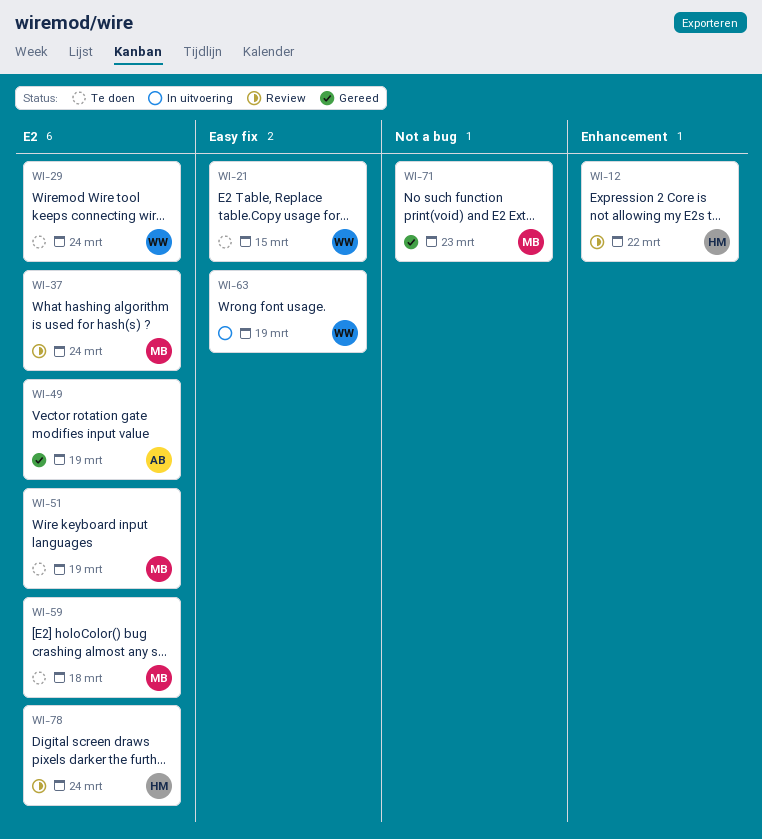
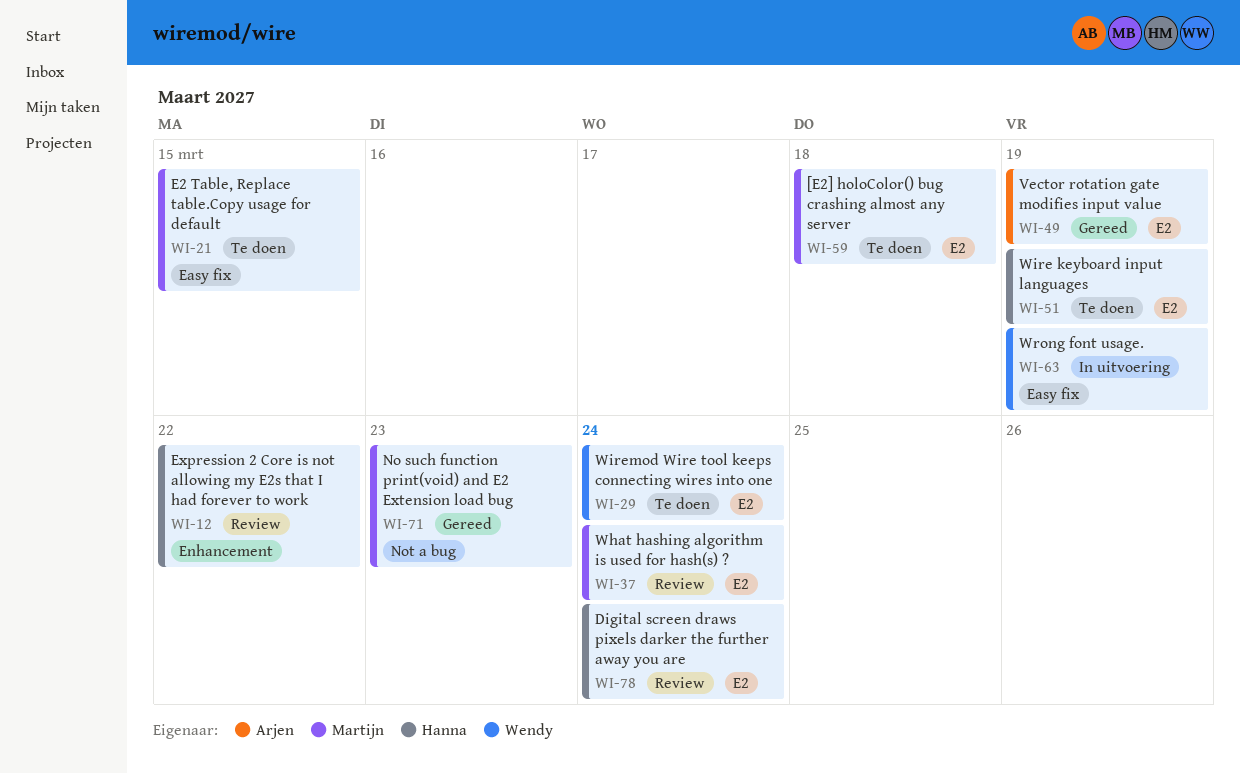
WI-21, owner: Wendy -> Martijn
WI-51, owner: Martijn -> Hanna

